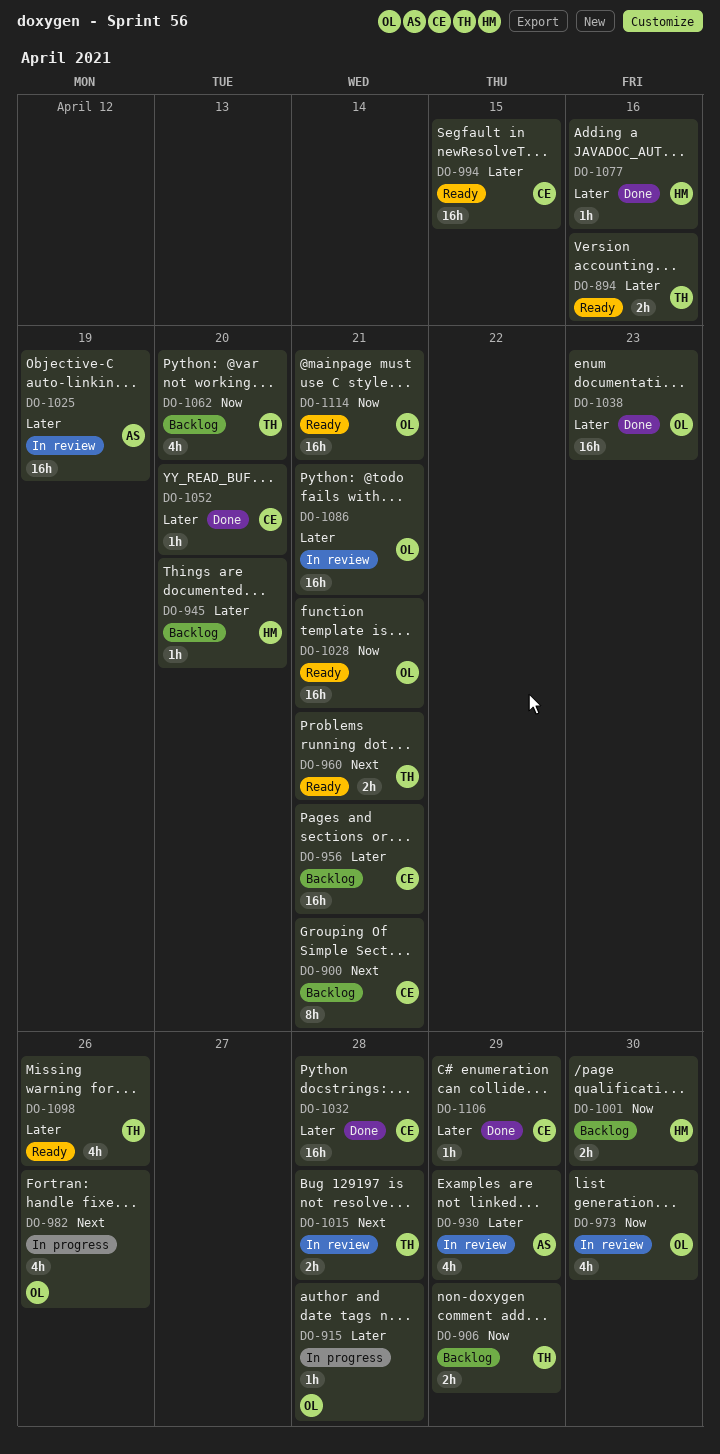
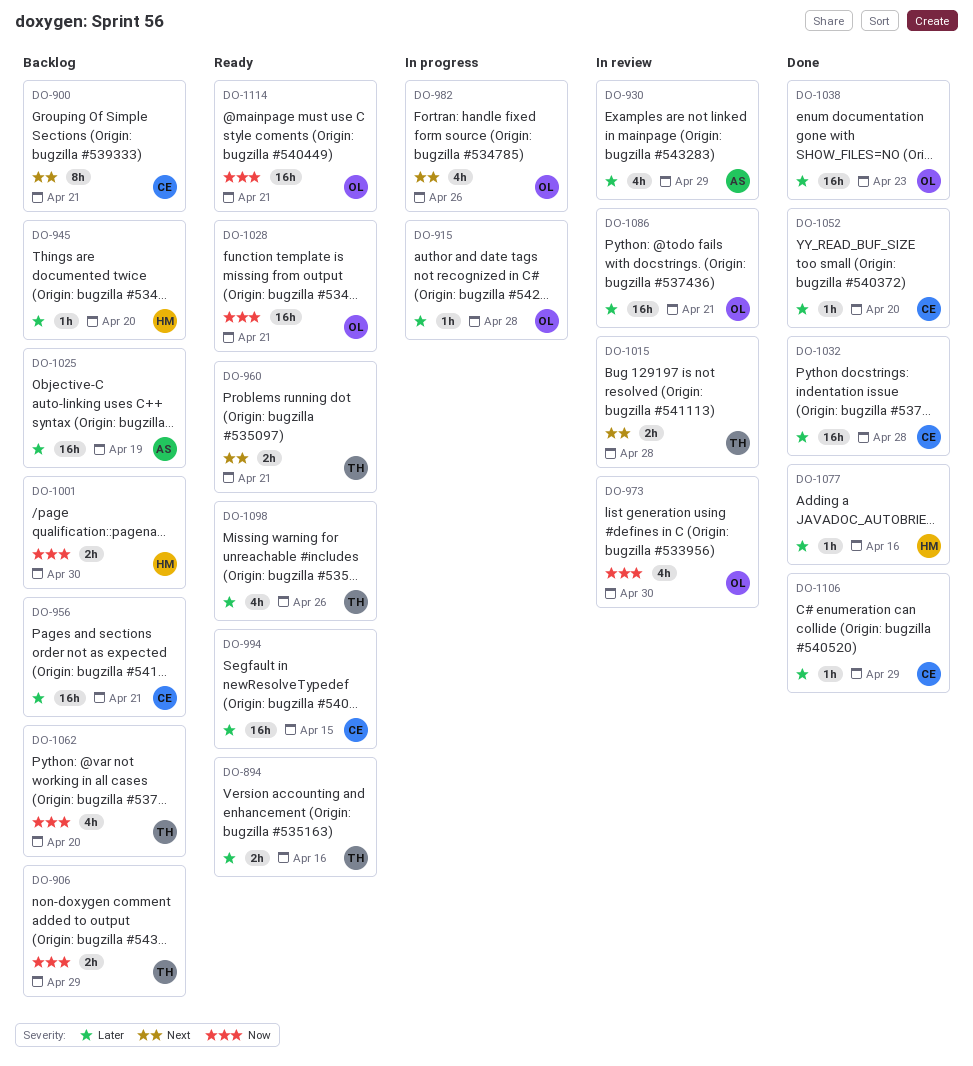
DO-1025, status: In review -> Backlog

